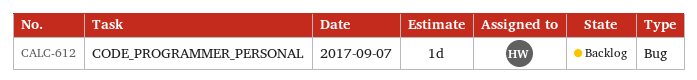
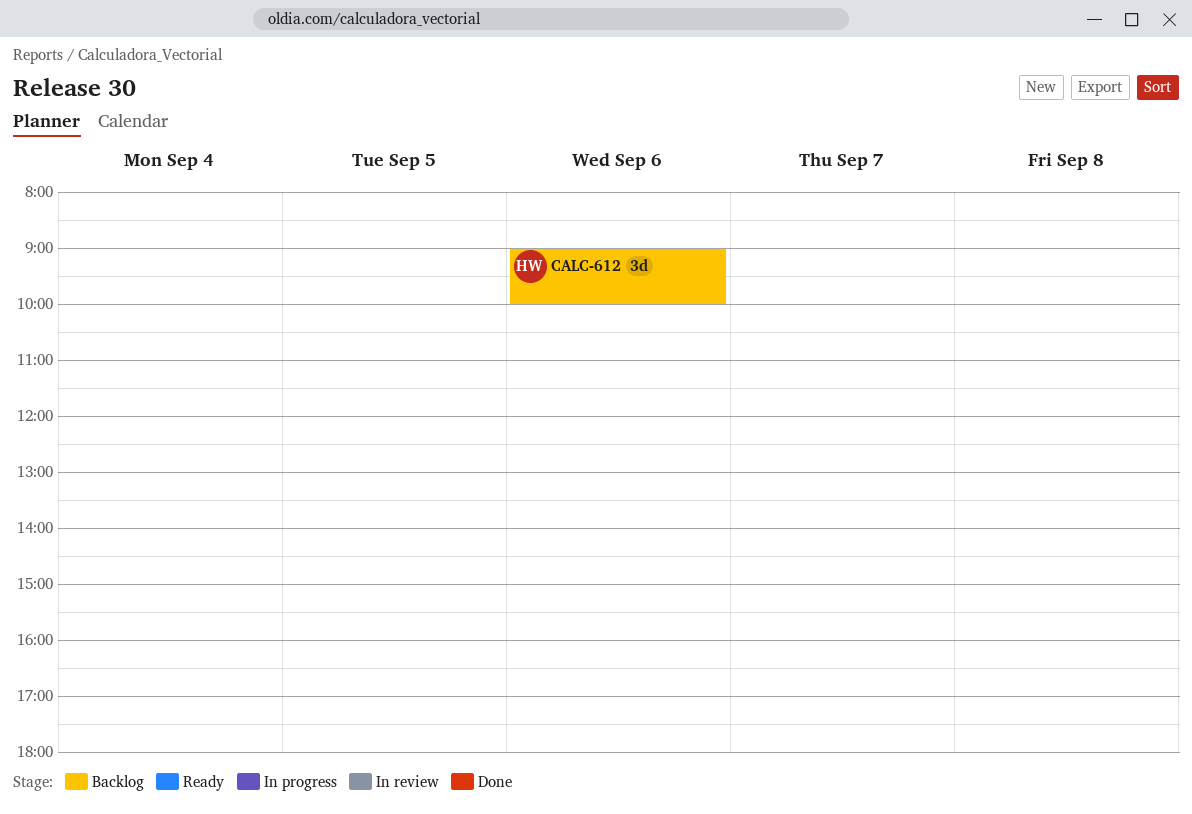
CALC-612, estimate: 1d -> 3d
CALC-612, day: Sep 7 -> Sep 6

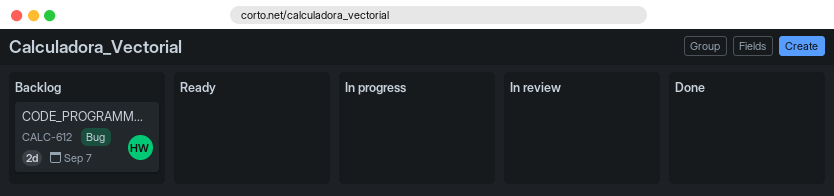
CALC-612, estimate: 3d -> 2d
CALC-612, day: Sep 6 -> Sep 7

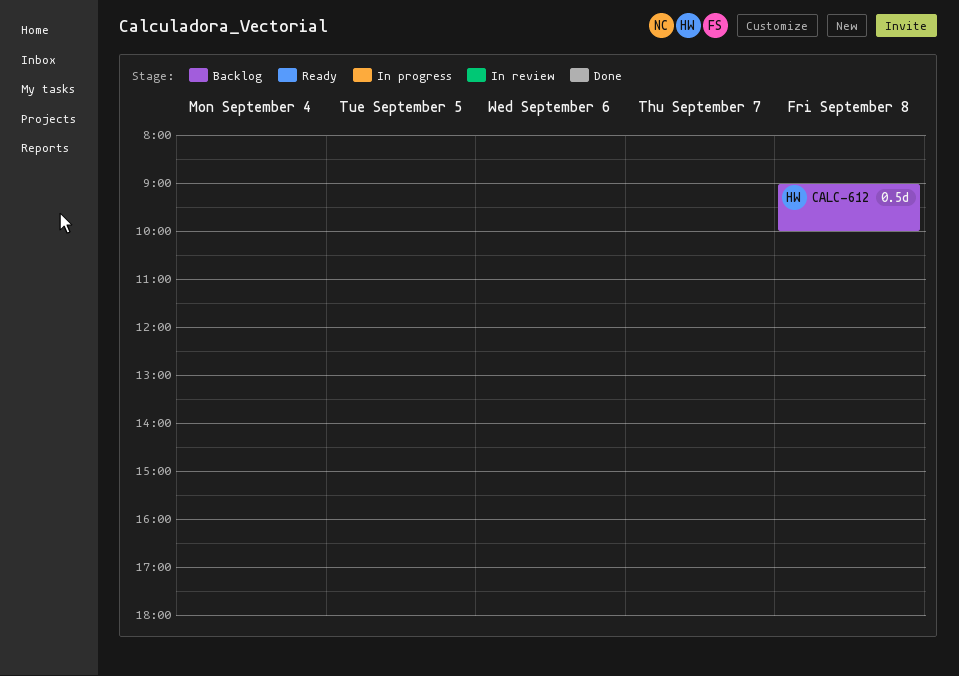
CALC-612, estimate: 2d -> 0.5d
CALC-612, day: Sep 7 -> Sep 8

